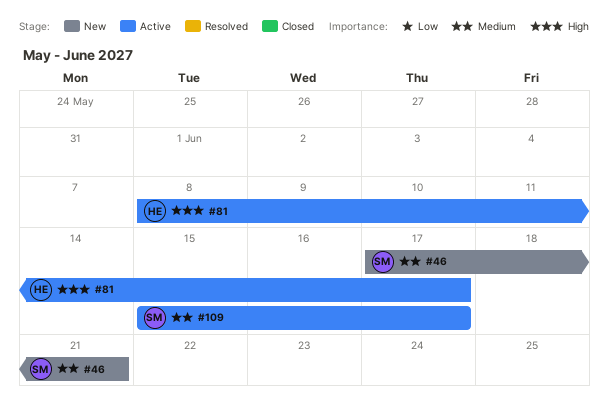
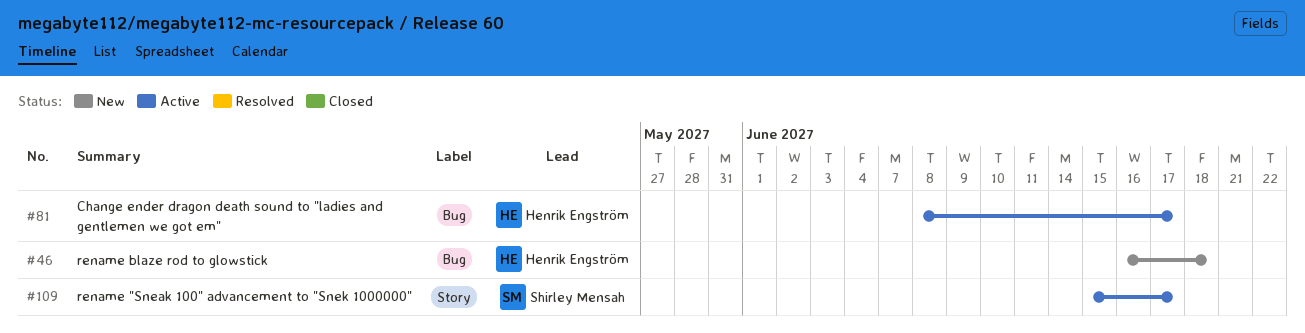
#46, owner: Shirley Mensah -> Henrik Engström
#46, start: Jun 17 -> Jun 16
#46, due: Jun 21 -> Jun 18

